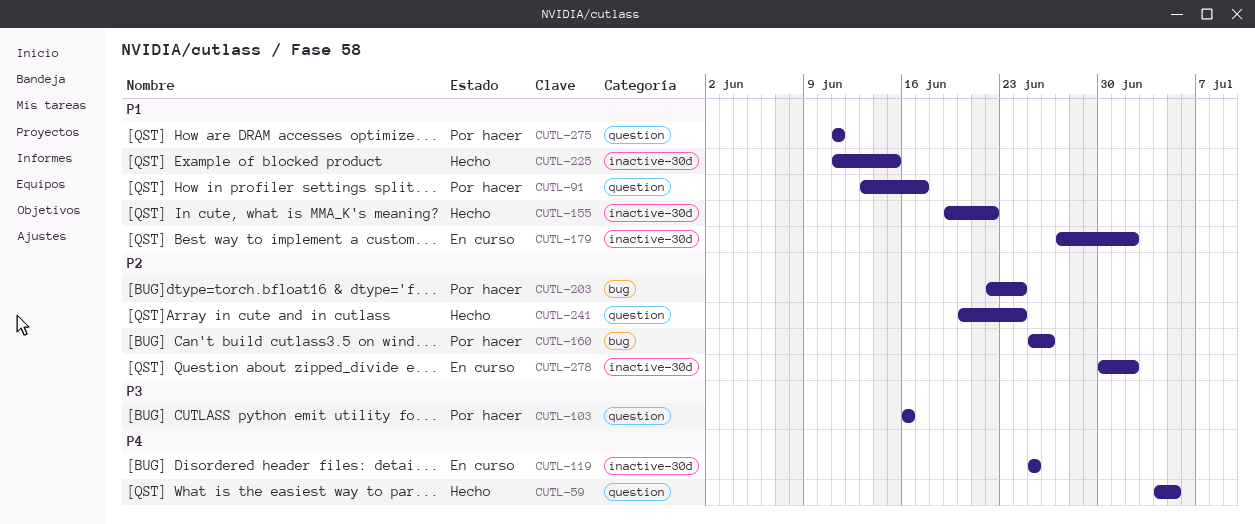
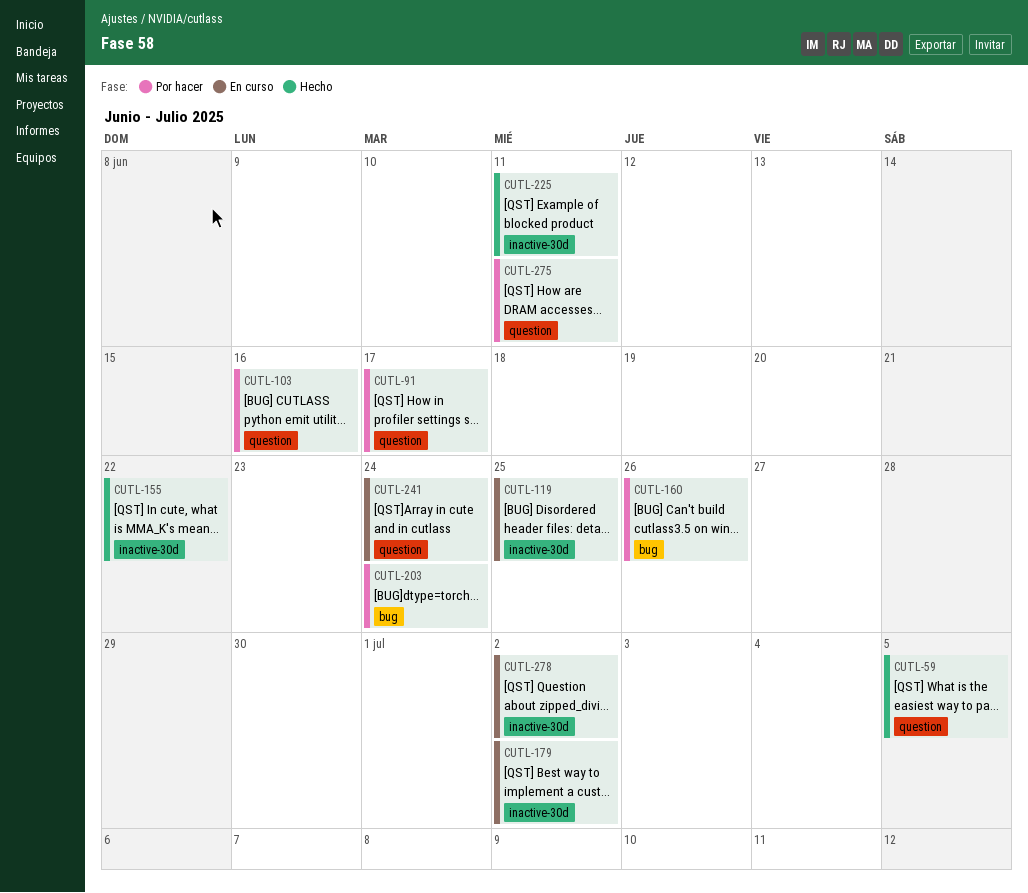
CUTL-225, due: Jun 15 -> Jun 11
CUTL-241, status: Hecho -> En curso

